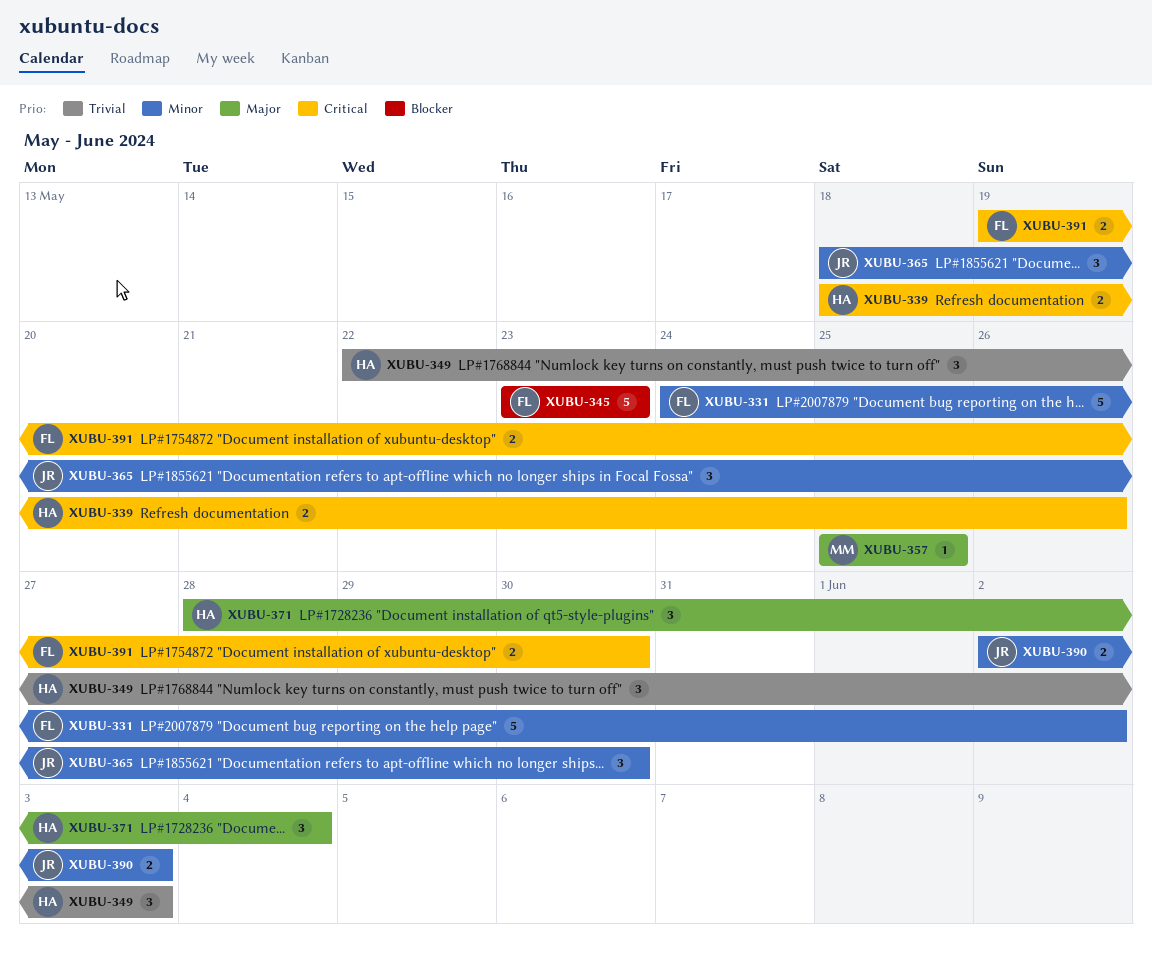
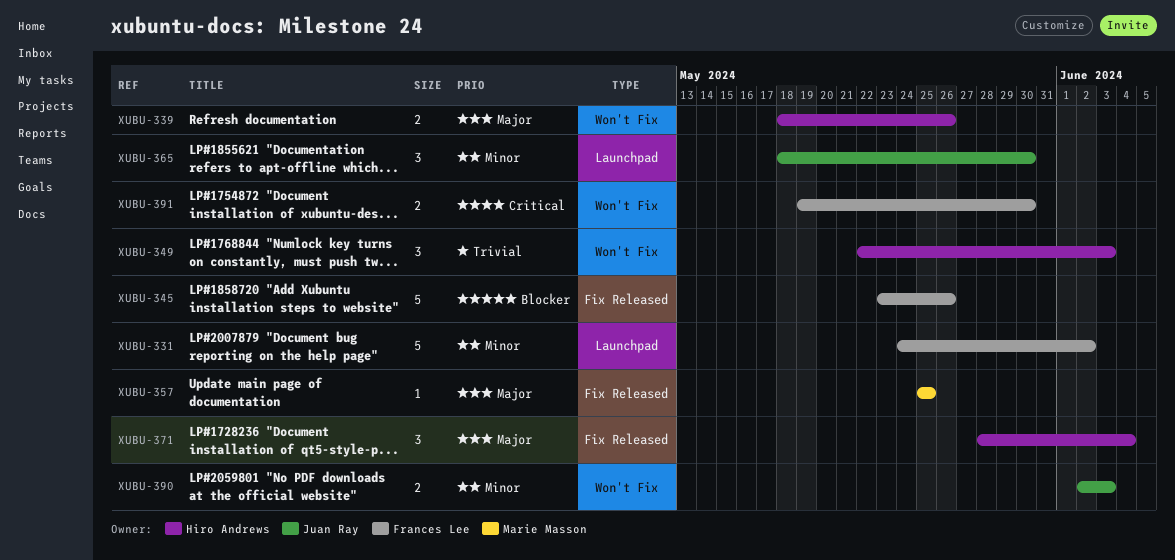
XUBU-339, priority: Critical -> Major
XUBU-345, due: May 23 -> May 26

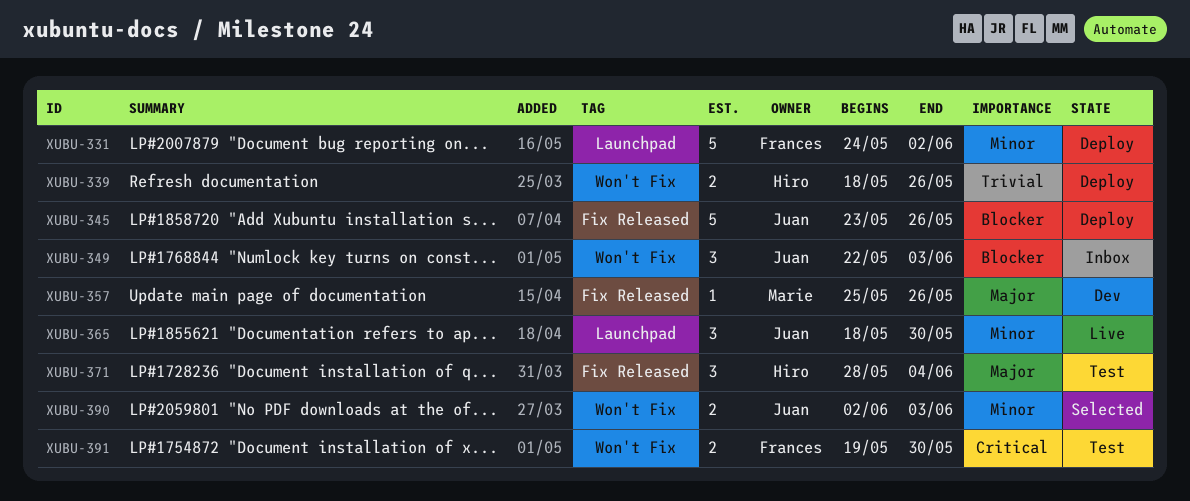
XUBU-339, priority: Major -> Trivial
XUBU-345, owner: Frances Lee -> Juan Ray
XUBU-349, owner: Hiro Andrews -> Juan Ray
XUBU-349, priority: Trivial -> Blocker
XUBU-357, due: May 25 -> May 26

